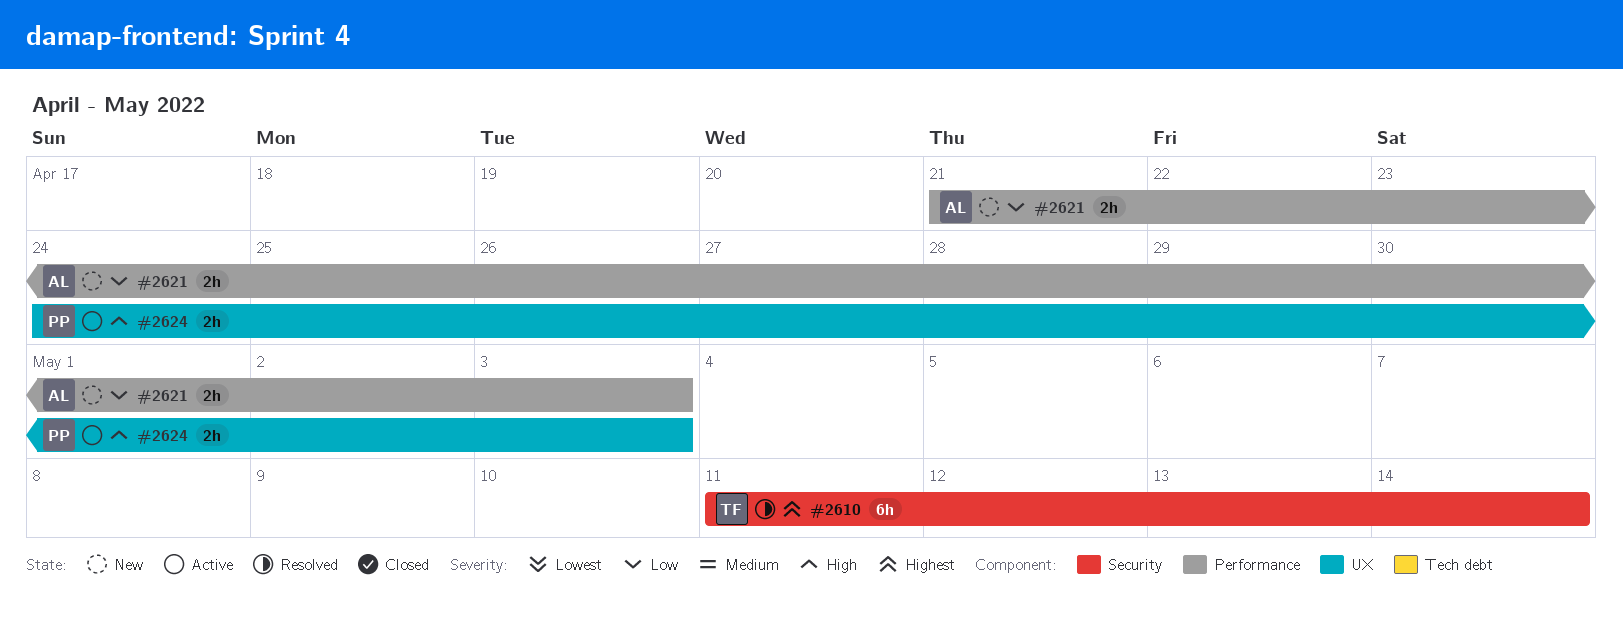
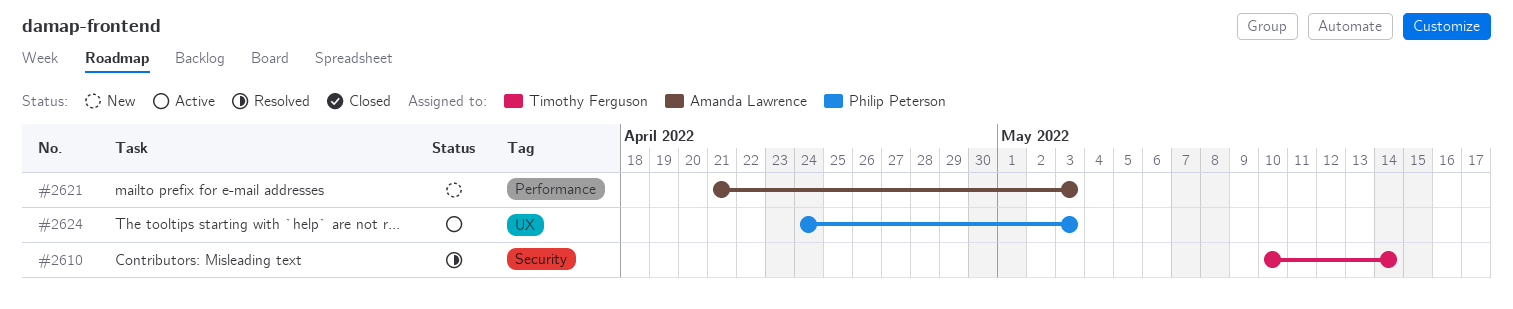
#2610, start: May 11 -> May 10

